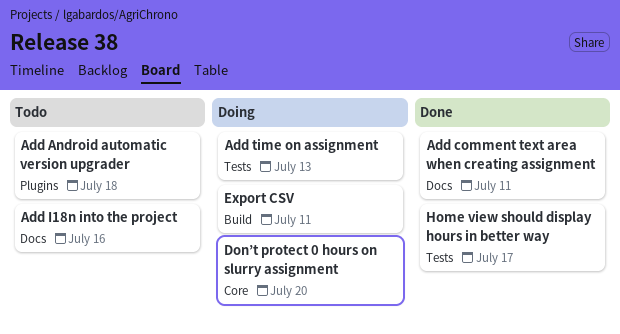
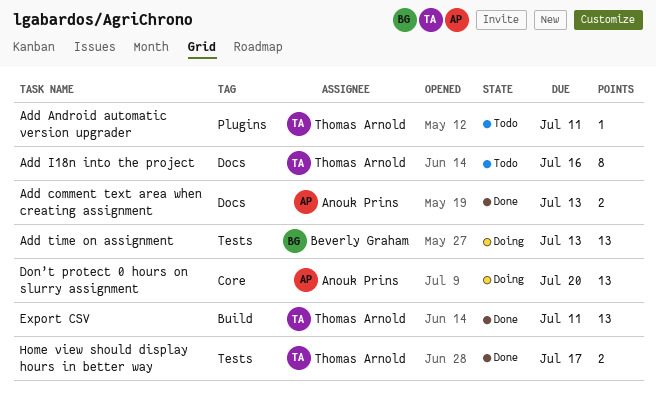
Add Android automatic version upgrader, due: Jul 18 -> Jul 11
Add comment text area when creating assignment, due: Jul 11 -> Jul 13
Export CSV, status: Doing -> Done

